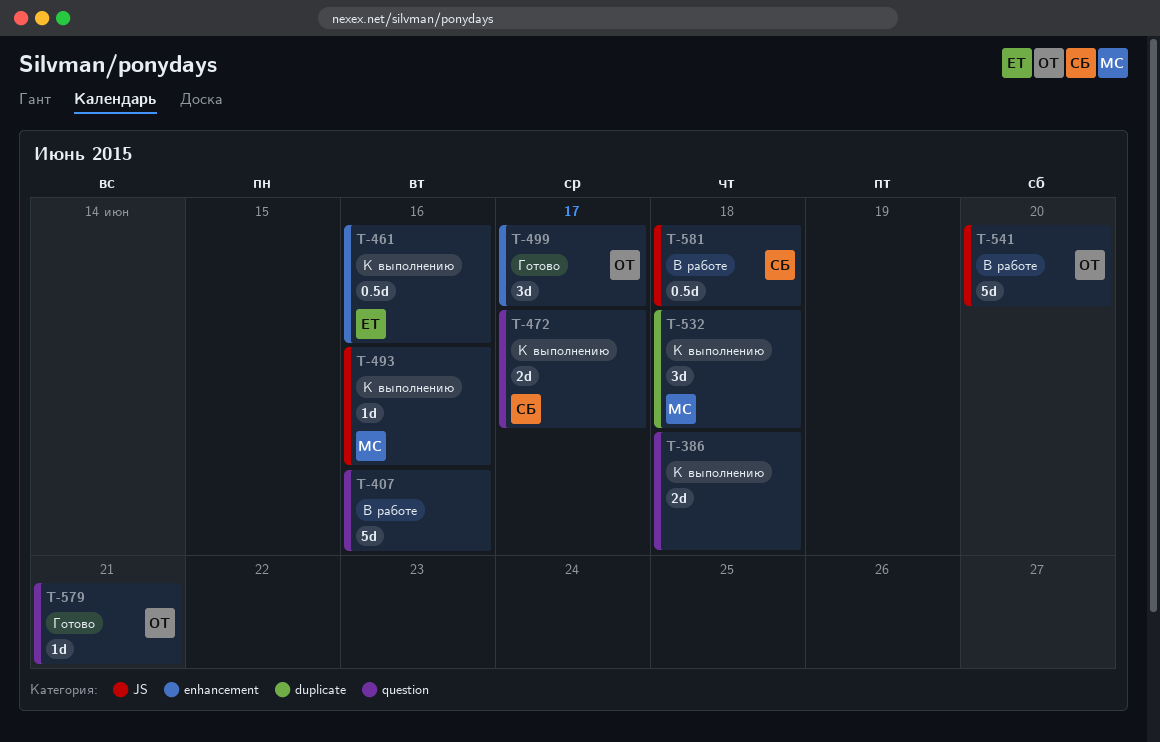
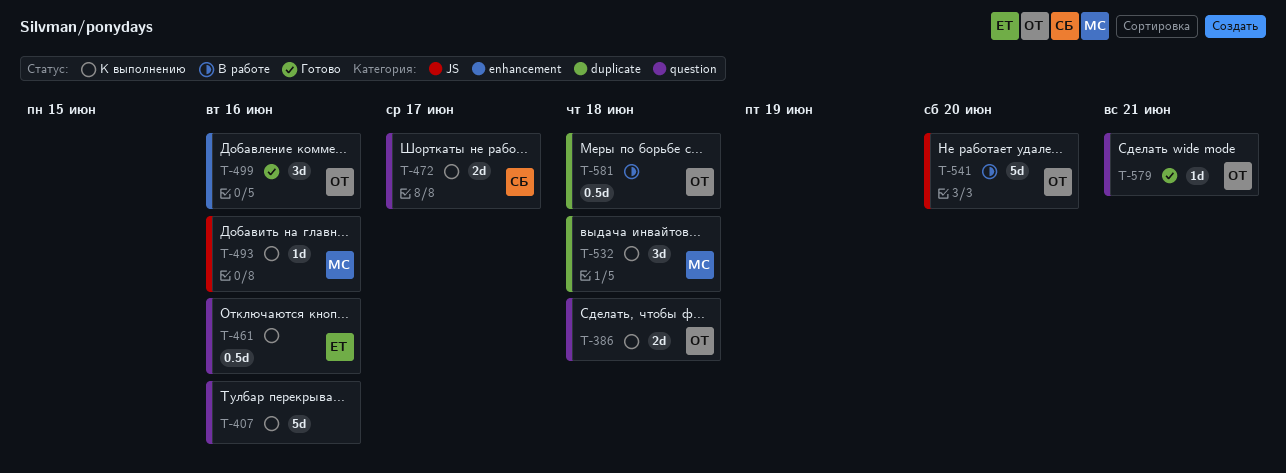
T-386, owner: none -> ОТ
T-407, status: В работе -> К выполнению
T-461, label: enhancement -> question
T-499, due: Jun 17 -> Jun 16
T-581, owner: СБ -> ОТ
T-581, label: JS -> duplicate

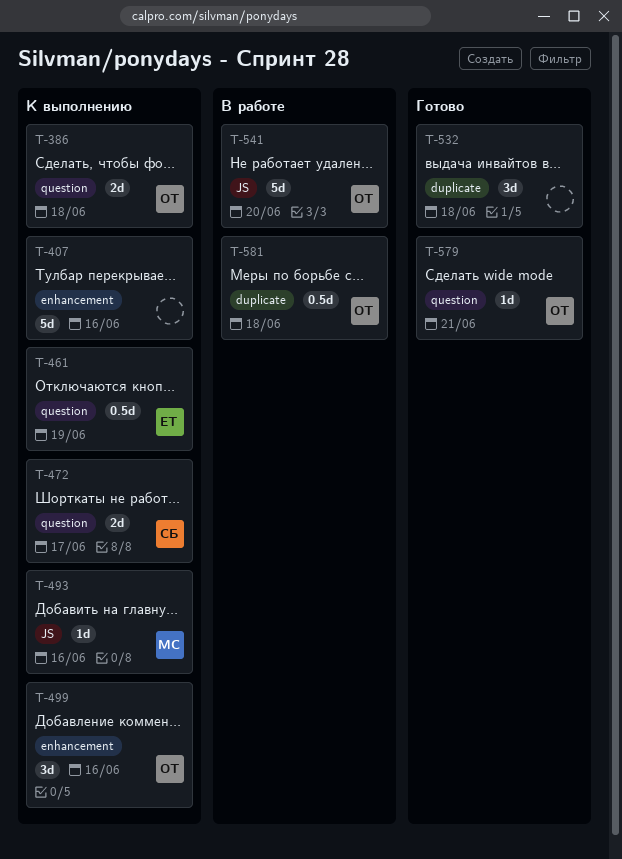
T-407, label: question -> enhancement
T-461, due: Jun 16 -> Jun 19
T-499, status: Готово -> К выполнению
T-532, status: К выполнению -> Готово
T-532, owner: МС -> none

